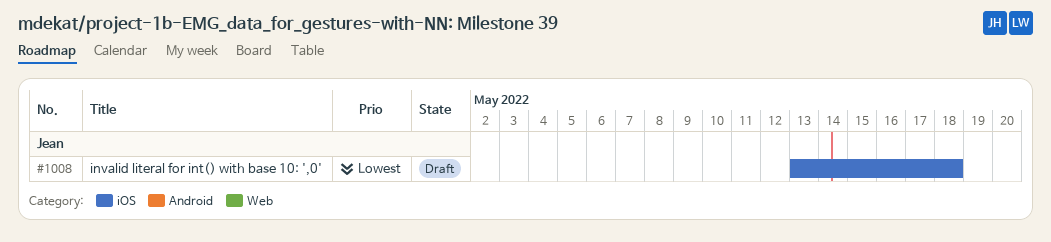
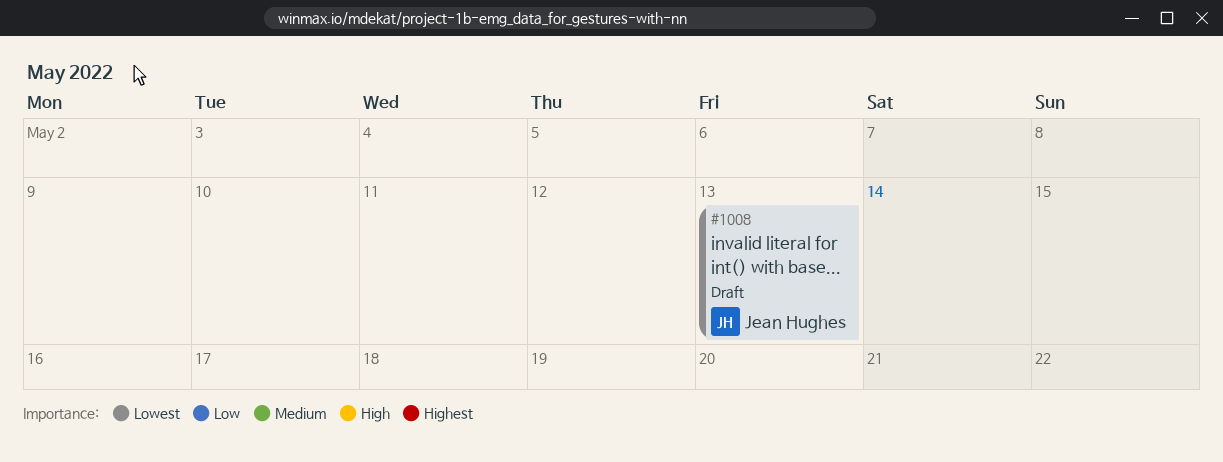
#1008, due: May 18 -> May 13

